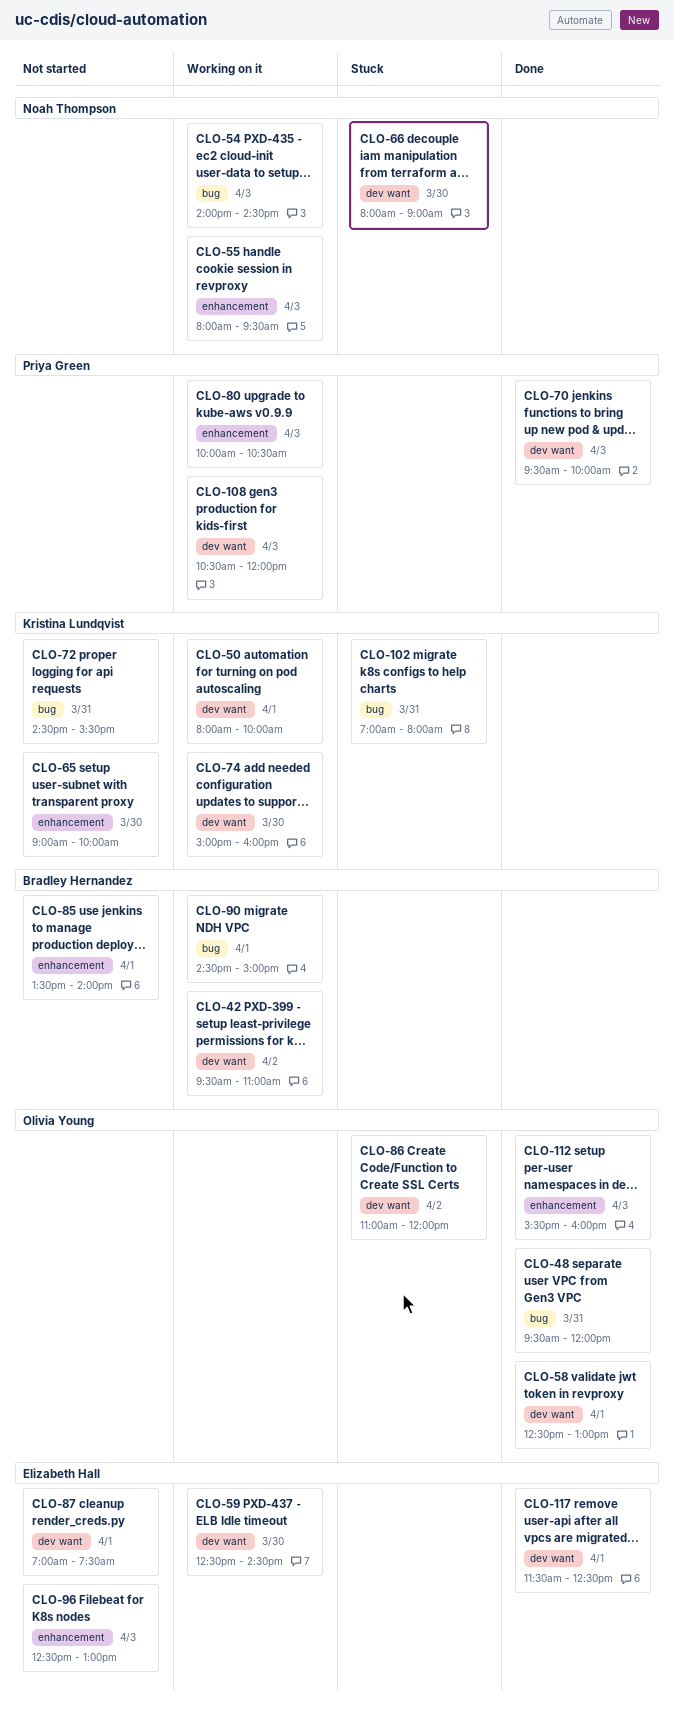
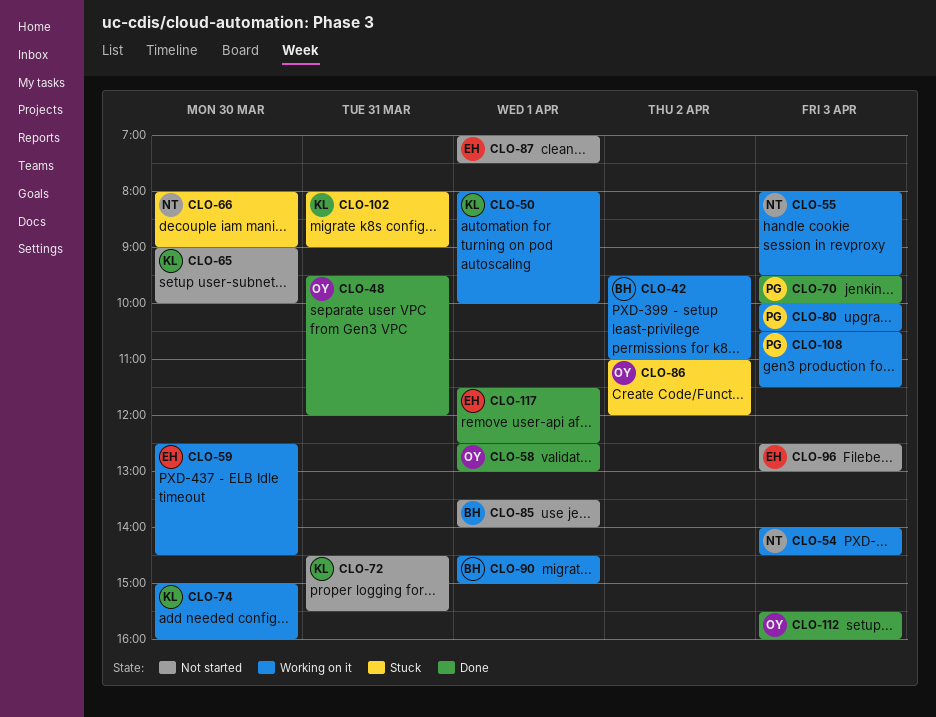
CLO-102, begins: 07:00 -> 08:00
CLO-102, ends: 08:00 -> 09:00
CLO-108, ends: 12:00 -> 11:30

